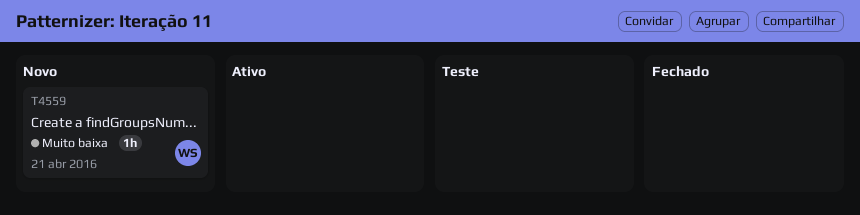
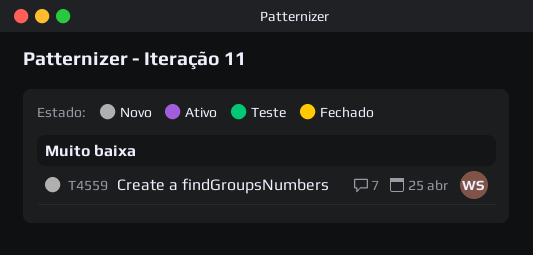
T4559, due: Apr 21 -> Apr 25

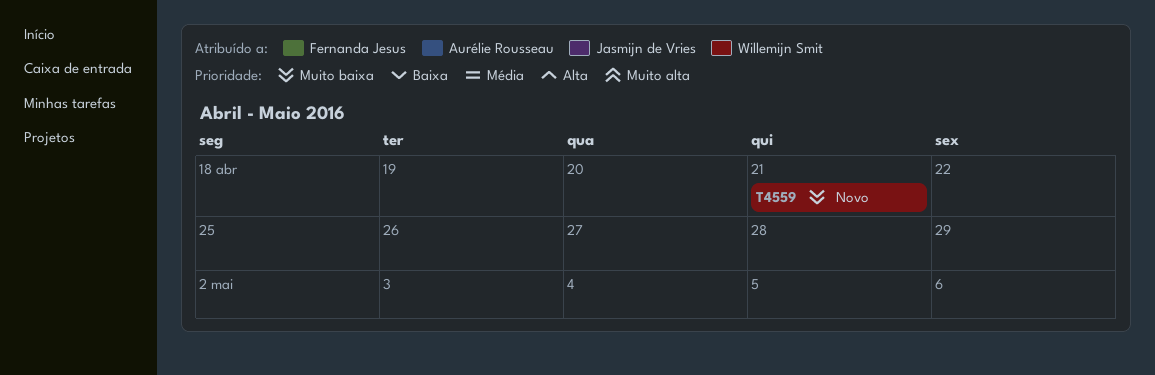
T4559, due: Apr 25 -> Apr 21

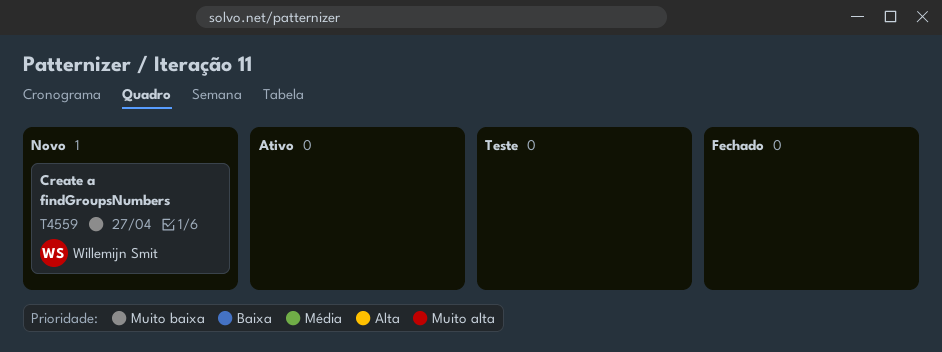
T4559, due: Apr 21 -> Apr 27

